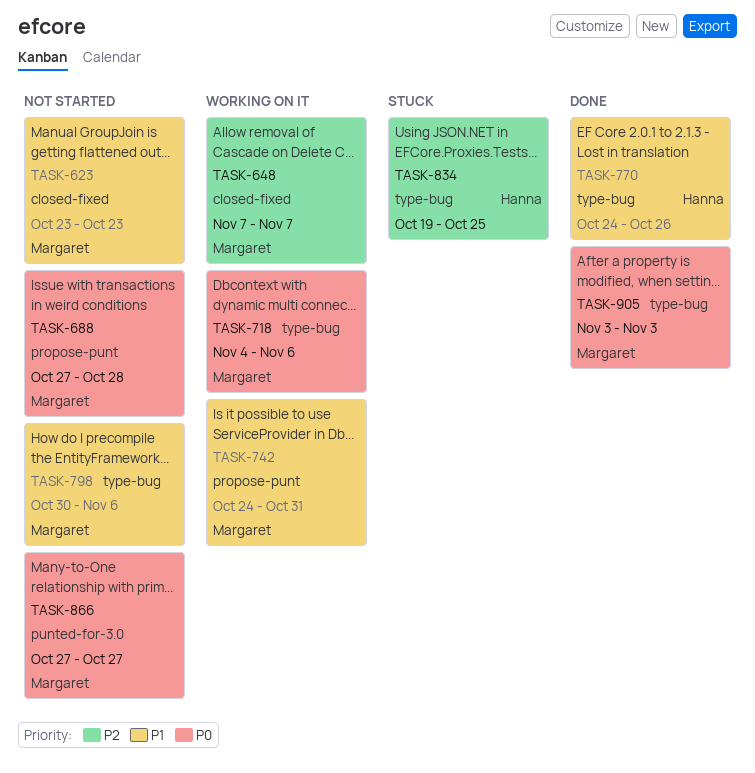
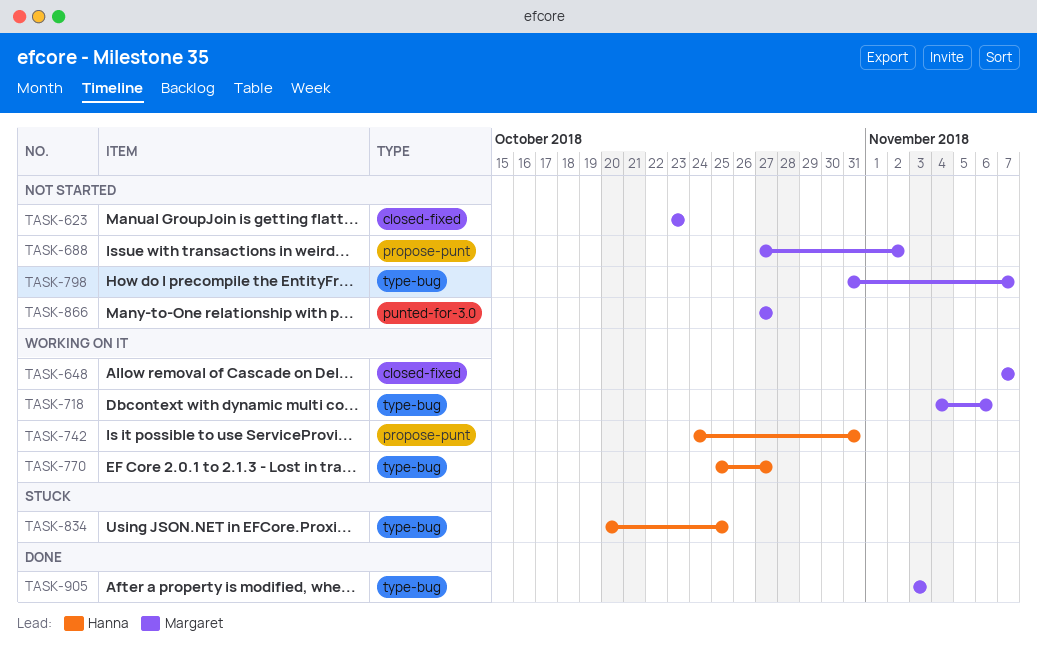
TASK-688, due: Oct 28 -> Nov 2
TASK-742, owner: Margaret -> Hanna
TASK-770, status: Done -> Working on it
TASK-770, start: Oct 24 -> Oct 25
TASK-770, due: Oct 26 -> Oct 27
TASK-798, start: Oct 30 -> Oct 31
TASK-798, due: Nov 6 -> Nov 7
TASK-834, start: Oct 19 -> Oct 20

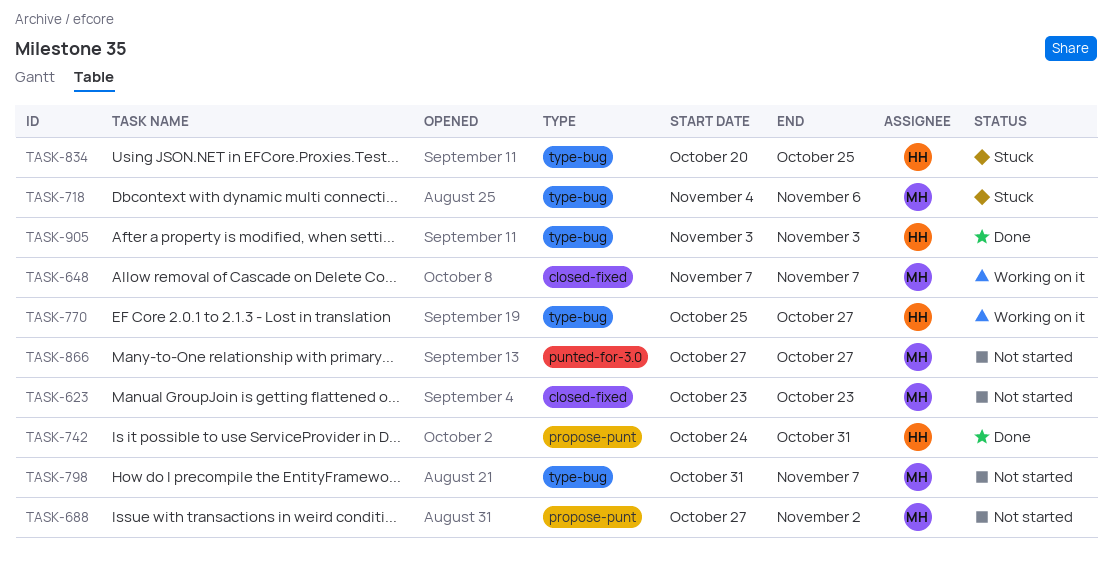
TASK-718, status: Working on it -> Stuck
TASK-742, status: Working on it -> Done
TASK-905, owner: Margaret -> Hanna

